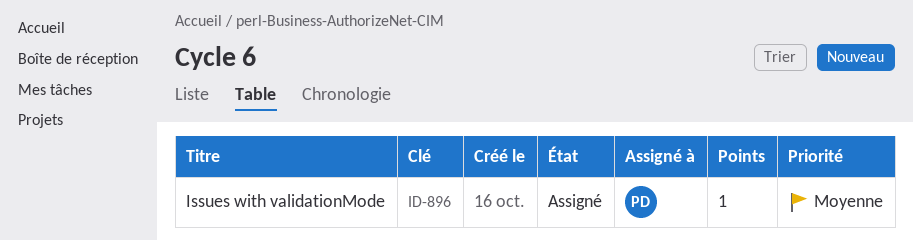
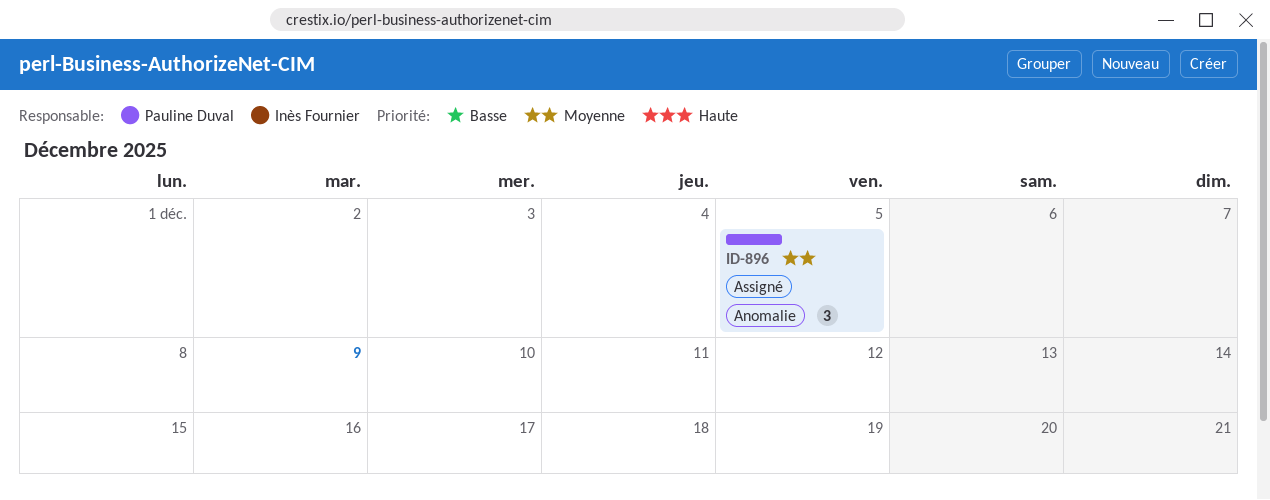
ID-896, estimate: 1 -> 3

